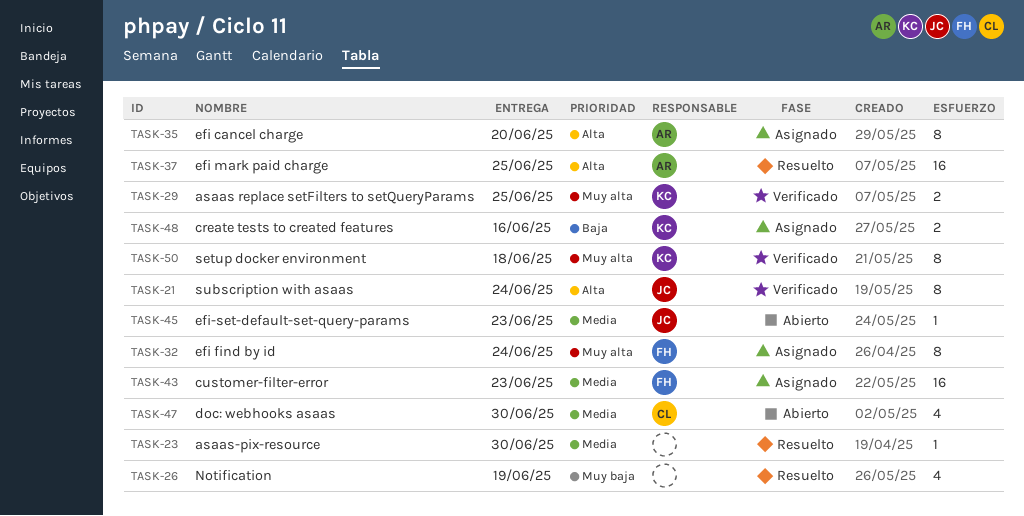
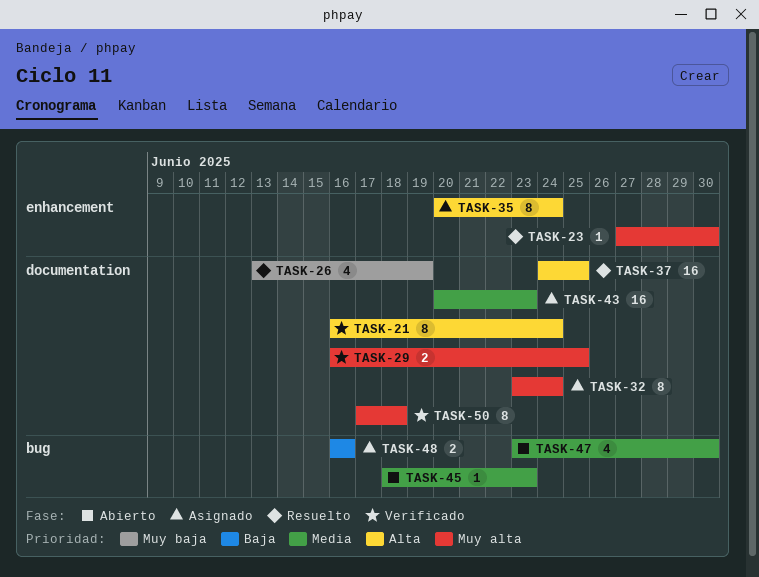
TASK-23, priority: Media -> Muy alta
TASK-35, due: Jun 20 -> Jun 24

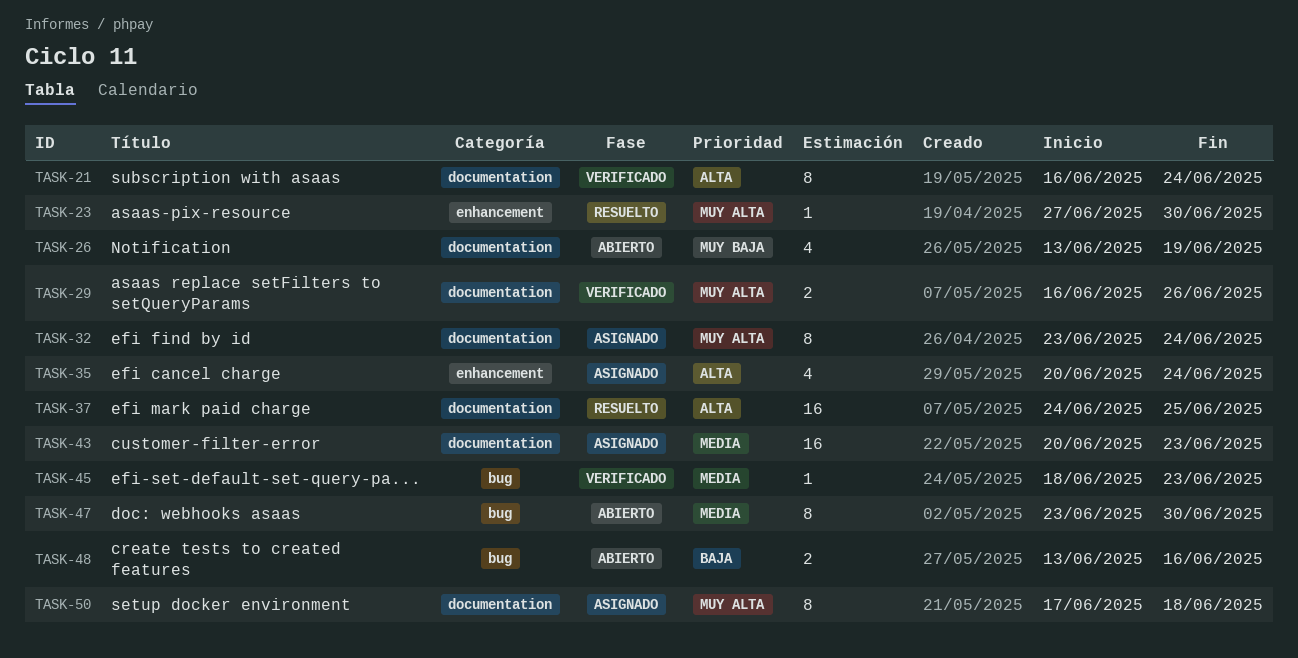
TASK-26, status: Resuelto -> Abierto
TASK-29, due: Jun 25 -> Jun 26
TASK-35, estimate: 8 -> 4
TASK-45, status: Abierto -> Verificado
TASK-47, estimate: 4 -> 8
TASK-48, status: Asignado -> Abierto
TASK-48, start: Jun 16 -> Jun 13
TASK-50, status: Verificado -> Asignado

